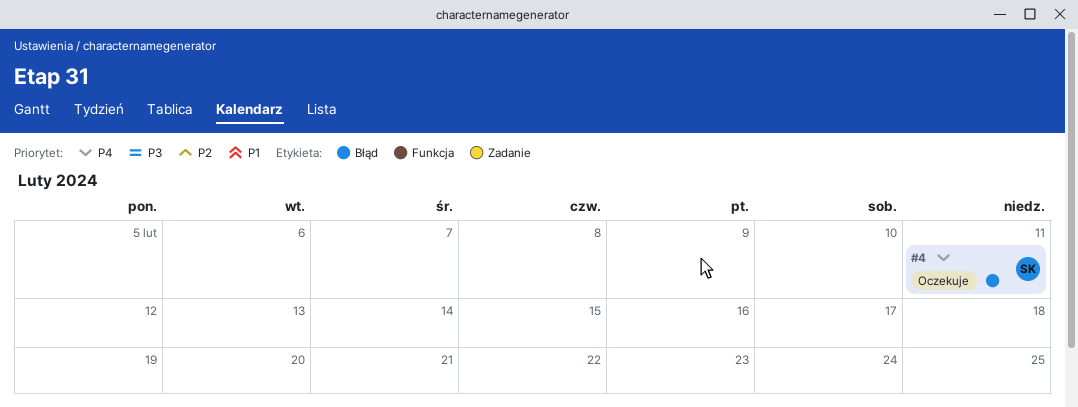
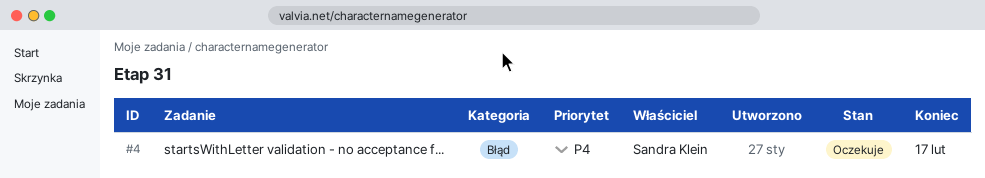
#4, due: Feb 11 -> Feb 17

